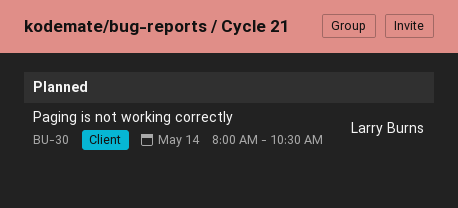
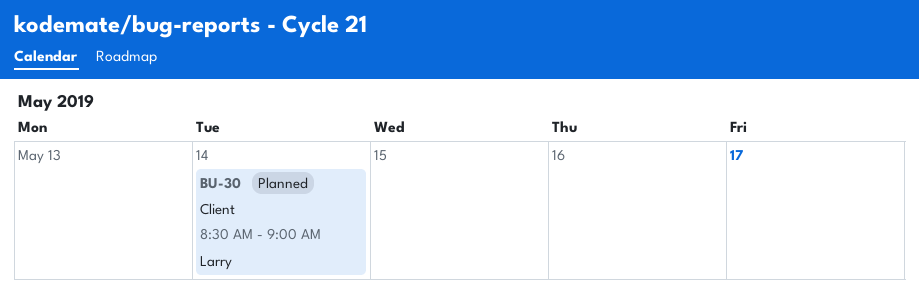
BU-30, begins: 08:00 -> 08:30
BU-30, ends: 10:30 -> 09:00

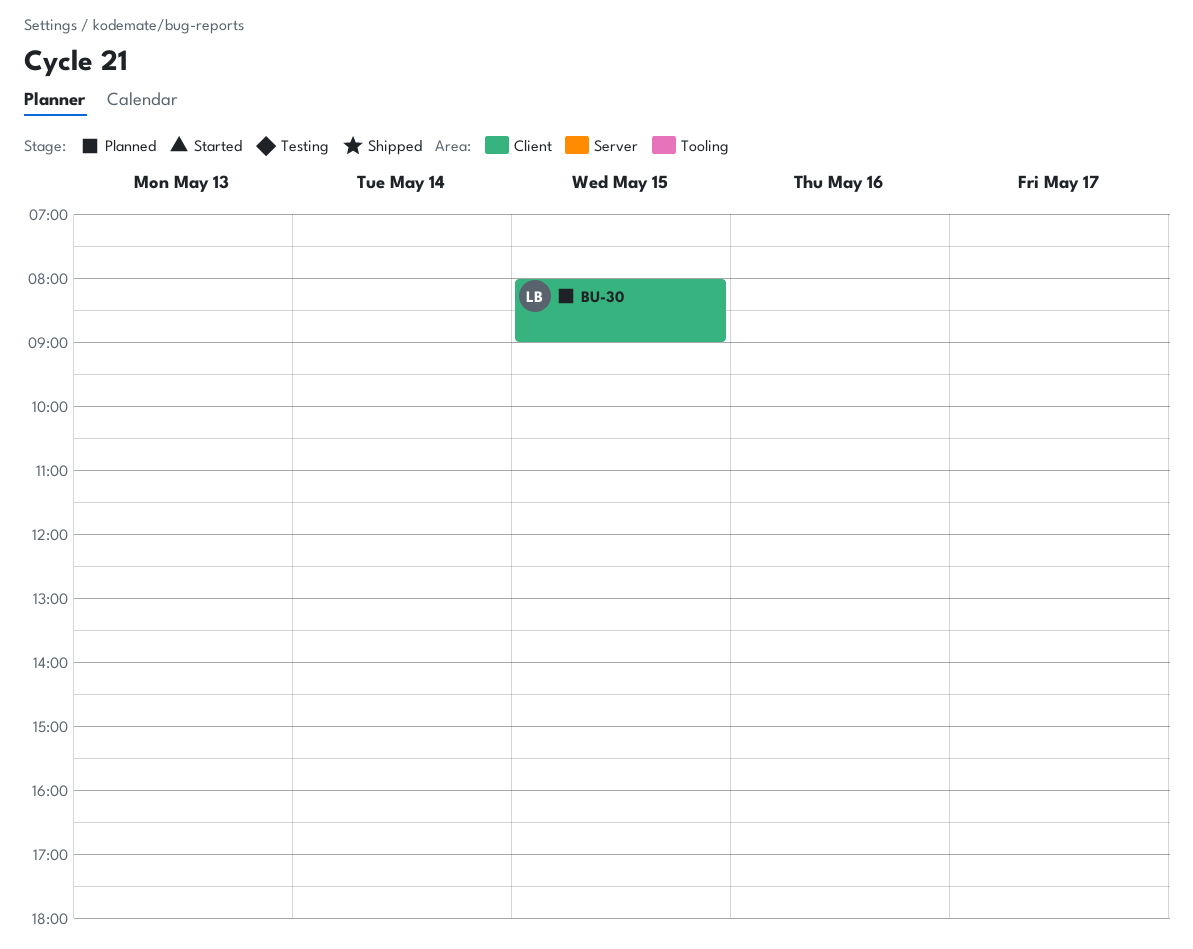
BU-30, day: May 14 -> May 15
BU-30, begins: 08:30 -> 08:00

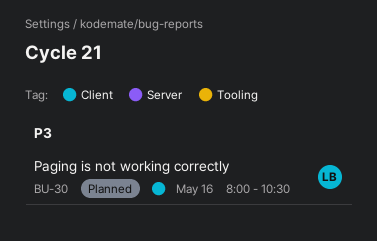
BU-30, day: May 15 -> May 16
BU-30, ends: 09:00 -> 10:30

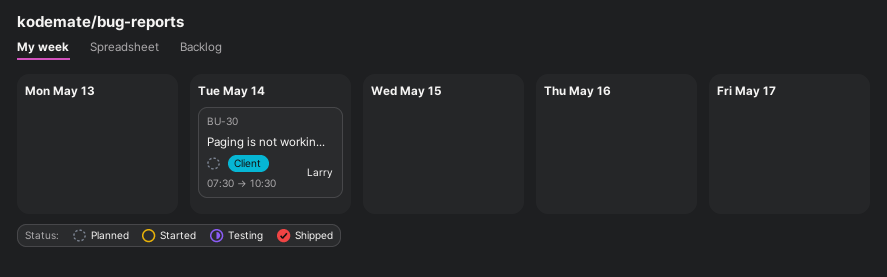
BU-30, day: May 16 -> May 14
BU-30, begins: 08:00 -> 07:30

